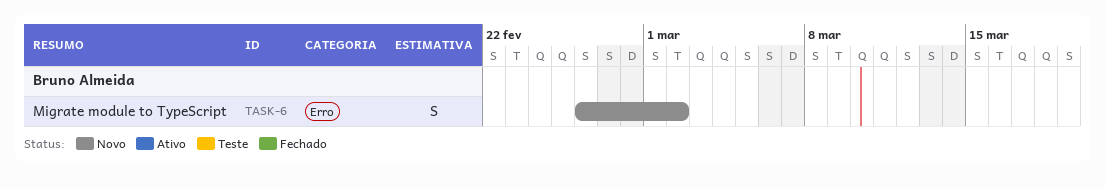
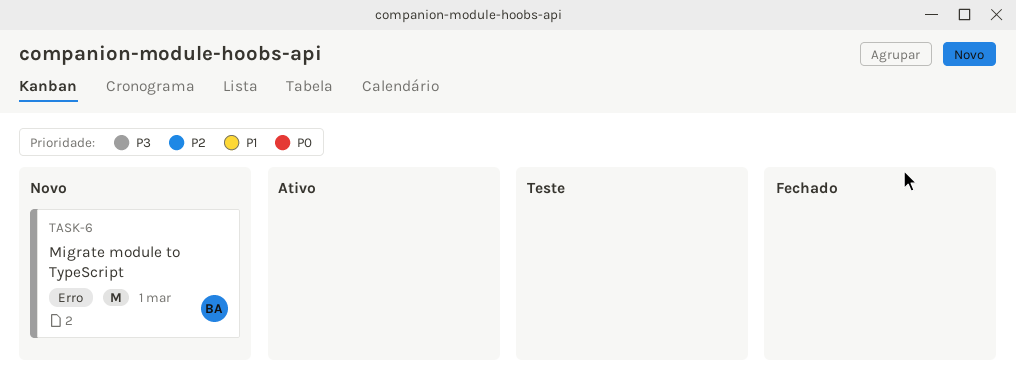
TASK-6, estimate: S -> M
TASK-6, due: Mar 2 -> Mar 1

